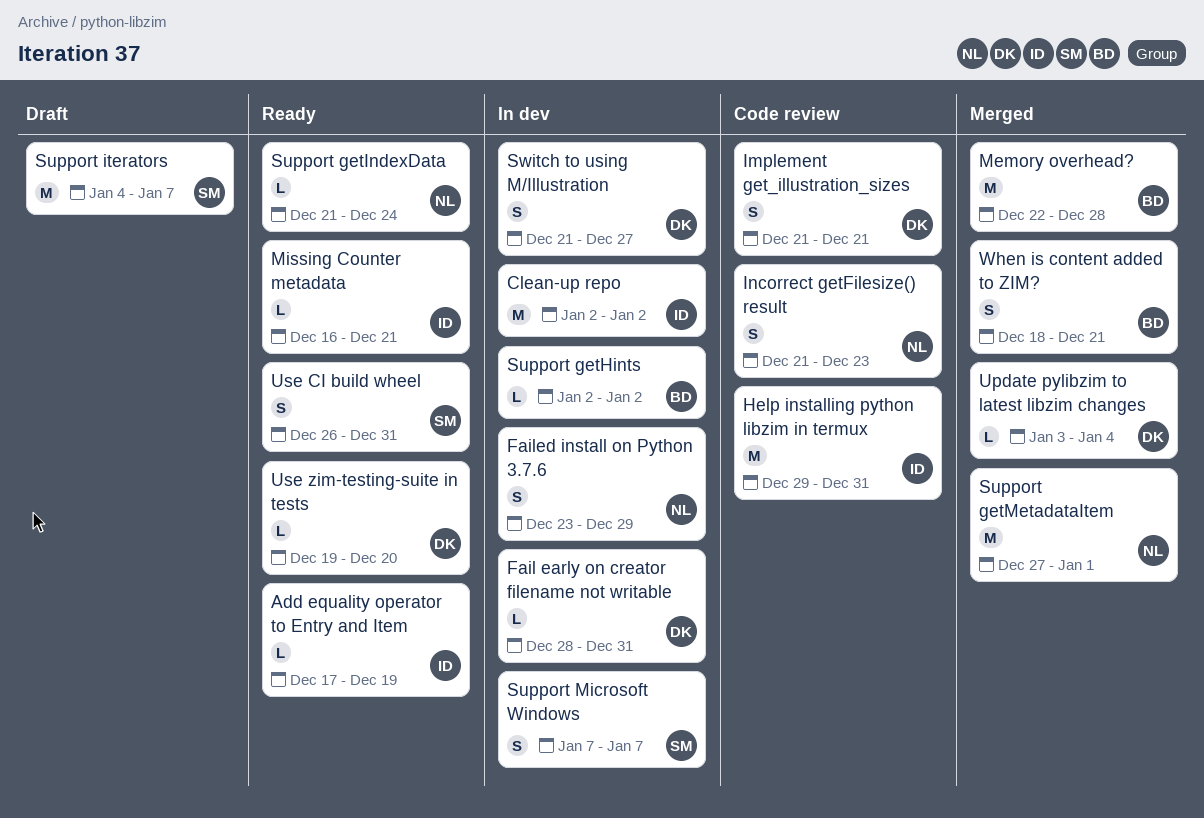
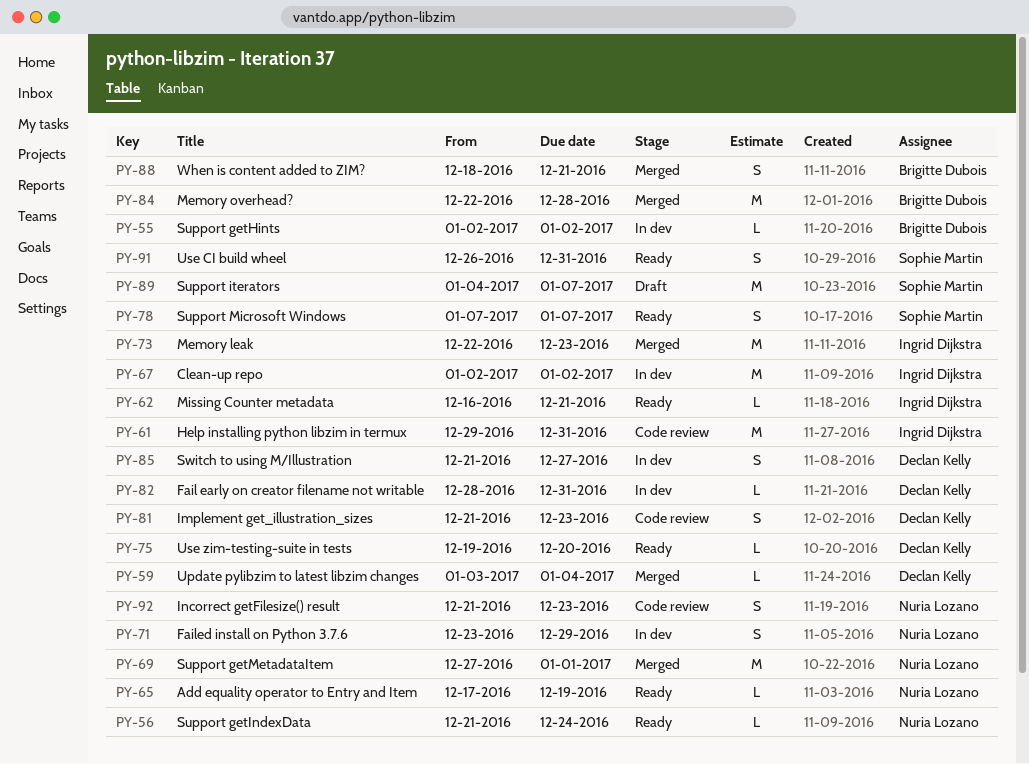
Add equality operator to Entry and Item, owner: Ingrid Dijkstra -> Nuria Lozano
Implement get_illustration_sizes, due: Dec 21 -> Dec 23
Memory leak: none -> present
Support Microsoft Windows, status: In dev -> Ready

